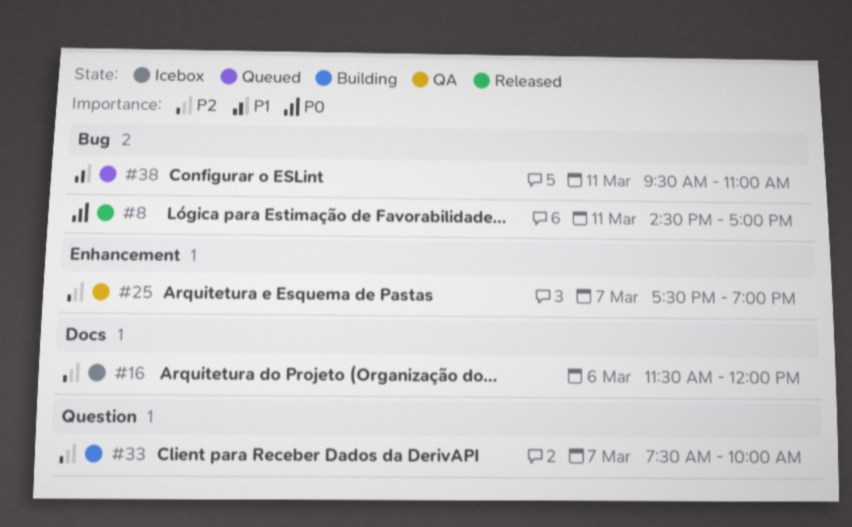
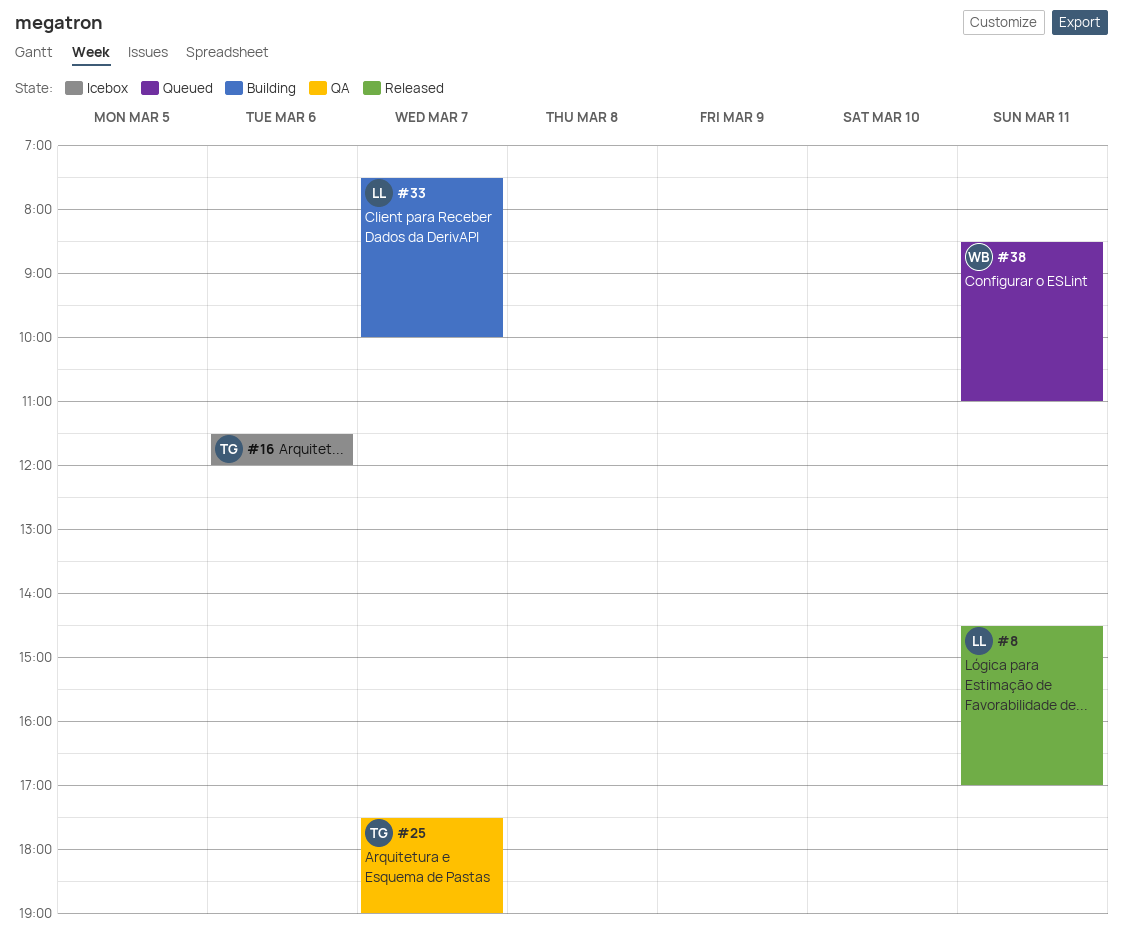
#38, begins: 09:30 -> 08:30

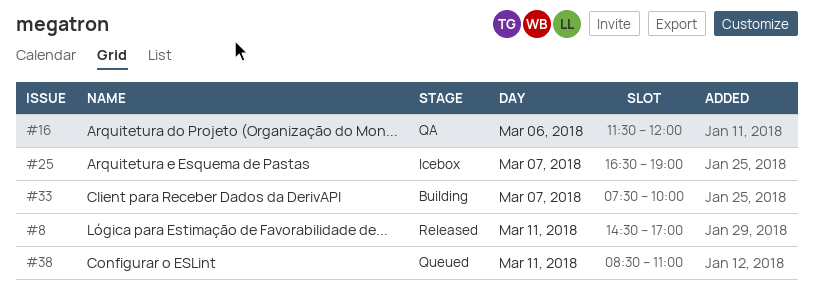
#16, status: Icebox -> QA
#25, status: QA -> Icebox
#25, begins: 17:30 -> 16:30

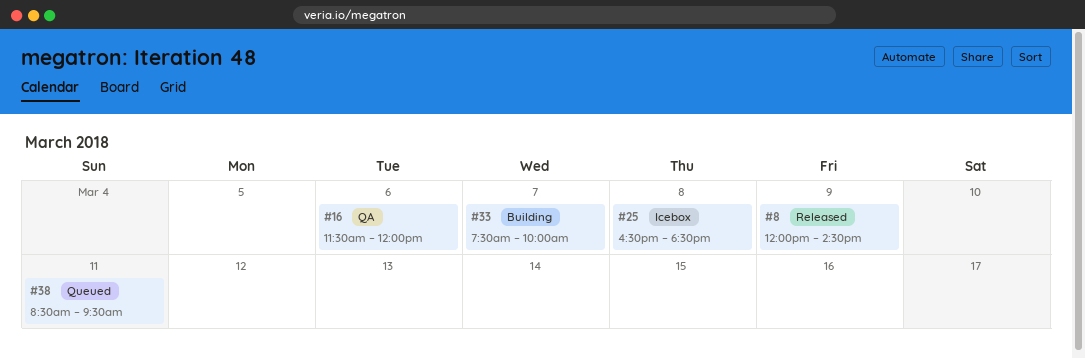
#8, day: Mar 11 -> Mar 9
#8, begins: 14:30 -> 12:00
#8, ends: 17:00 -> 14:30
#25, day: Mar 7 -> Mar 8
#25, ends: 19:00 -> 18:30
#38, ends: 11:00 -> 09:30

